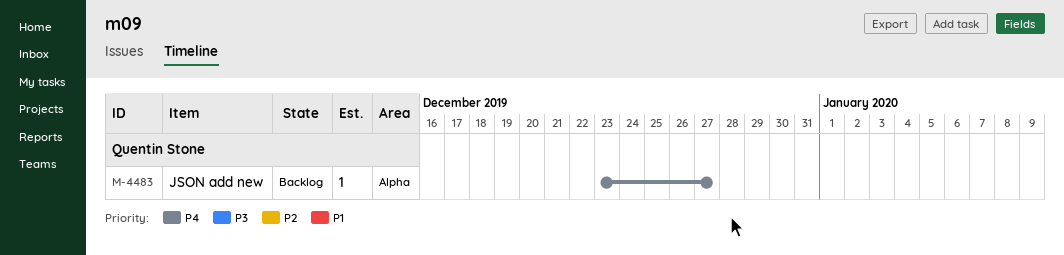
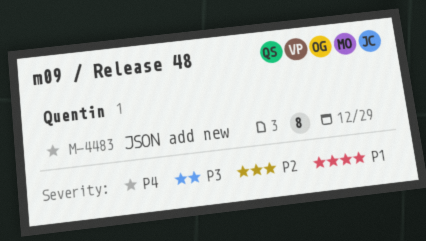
M-4483, estimate: 1 -> 8
M-4483, due: Dec 27 -> Dec 29

